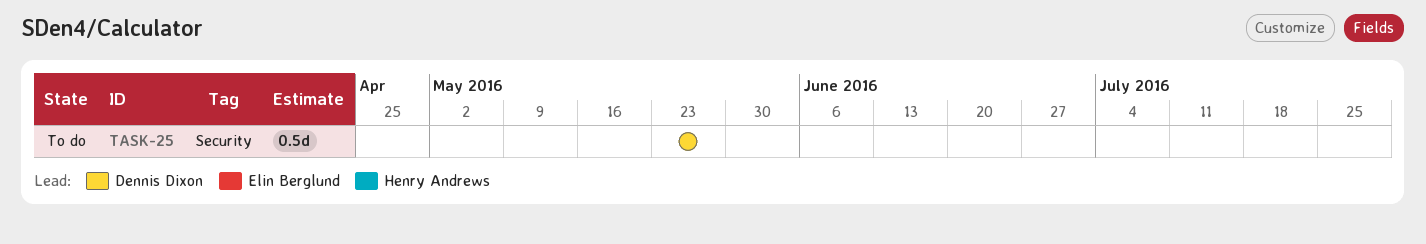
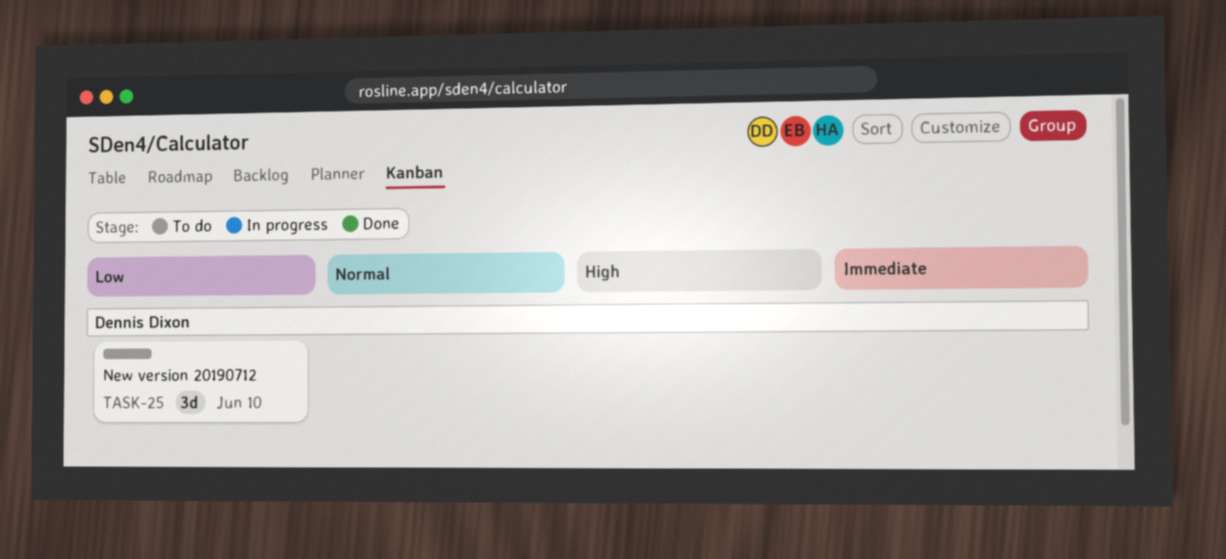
TASK-25, estimate: 0.5d -> 3d
TASK-25, due: May 27 -> Jun 10

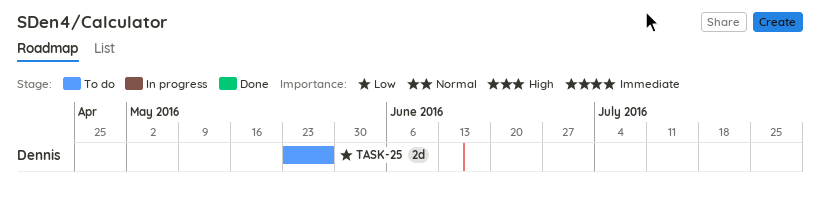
TASK-25, estimate: 3d -> 2d
TASK-25, due: Jun 10 -> May 27

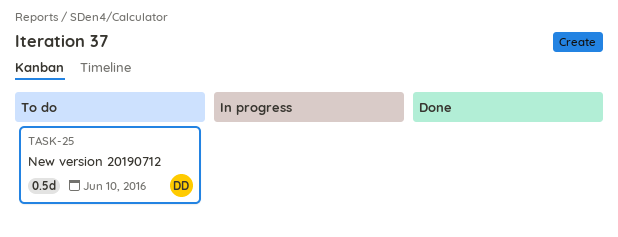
TASK-25, estimate: 2d -> 0.5d
TASK-25, due: May 27 -> Jun 10

